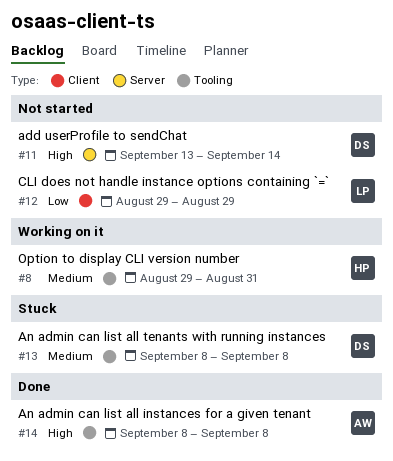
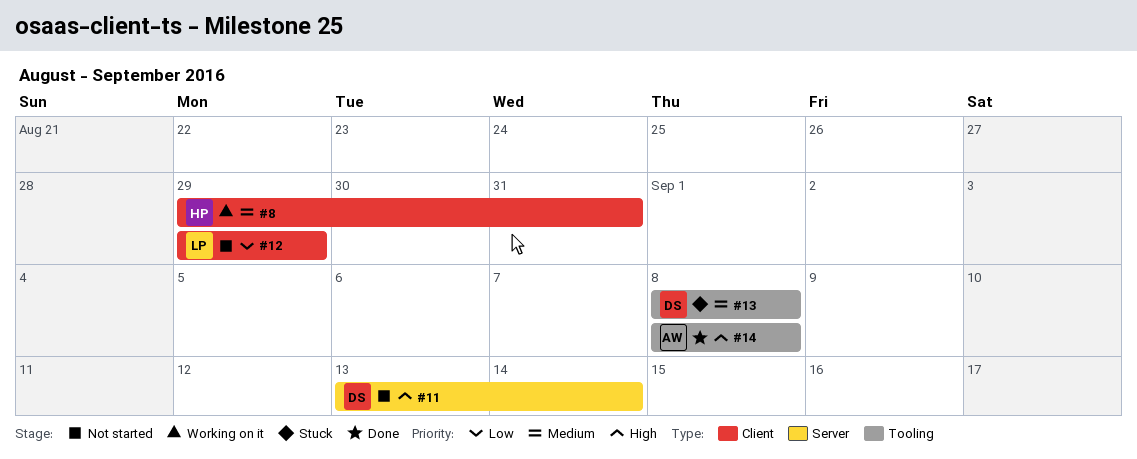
#8, label: Tooling -> Client

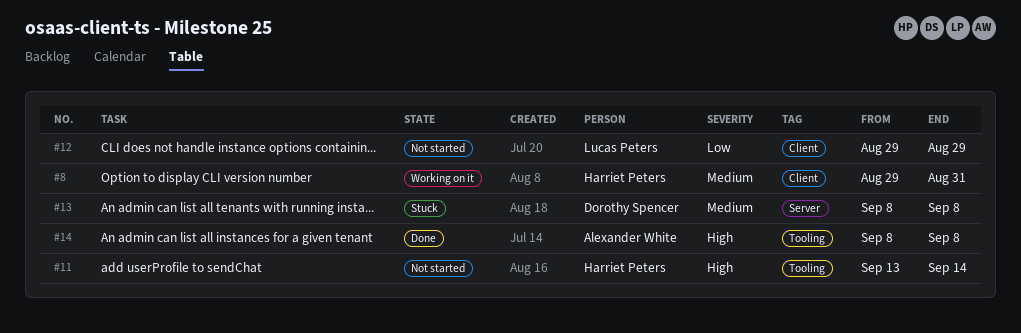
#11, owner: Dorothy Spencer -> Harriet Peters
#11, label: Server -> Tooling
#13, label: Tooling -> Server

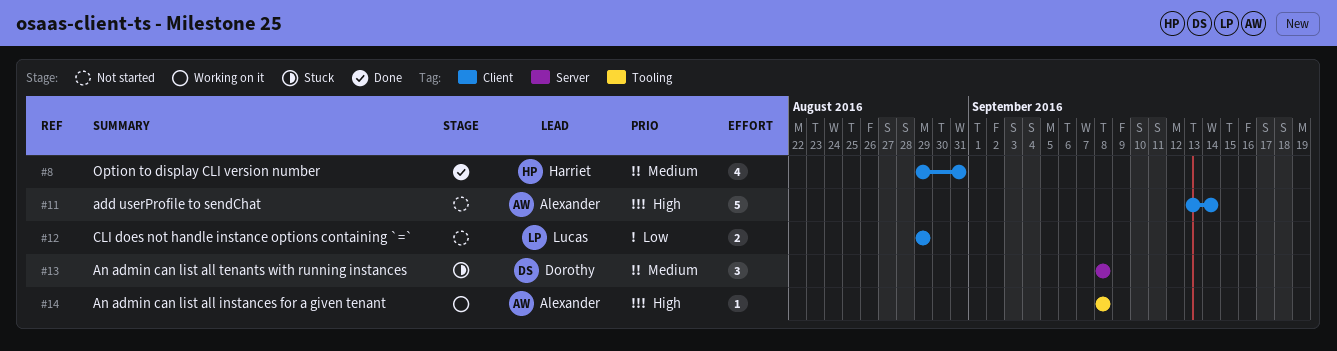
#8, status: Working on it -> Done
#11, owner: Harriet Peters -> Alexander White
#11, label: Tooling -> Client
#14, status: Done -> Working on it

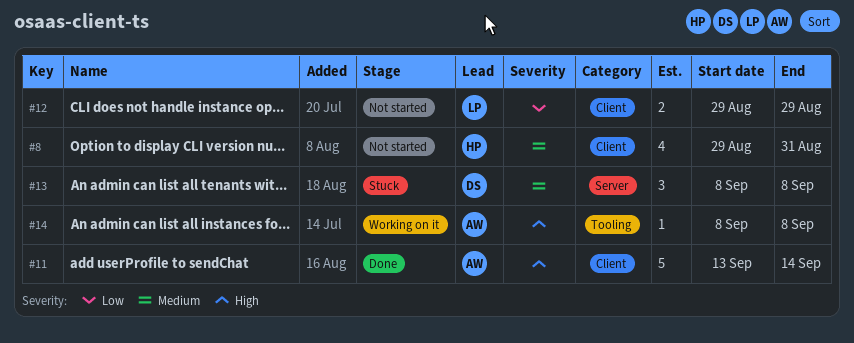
#8, status: Done -> Not started
#11, status: Not started -> Done

